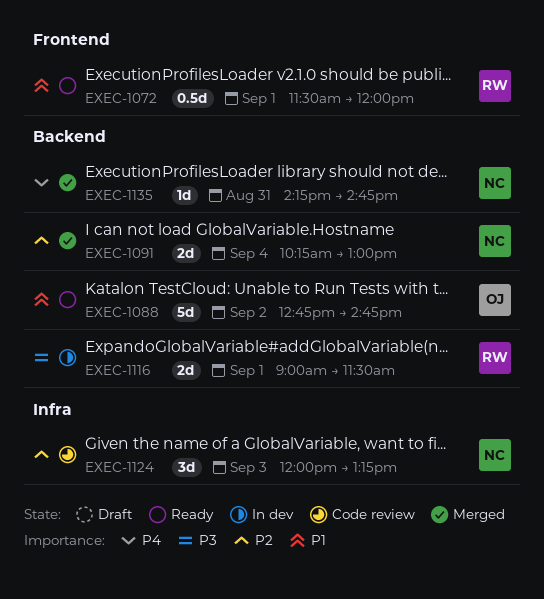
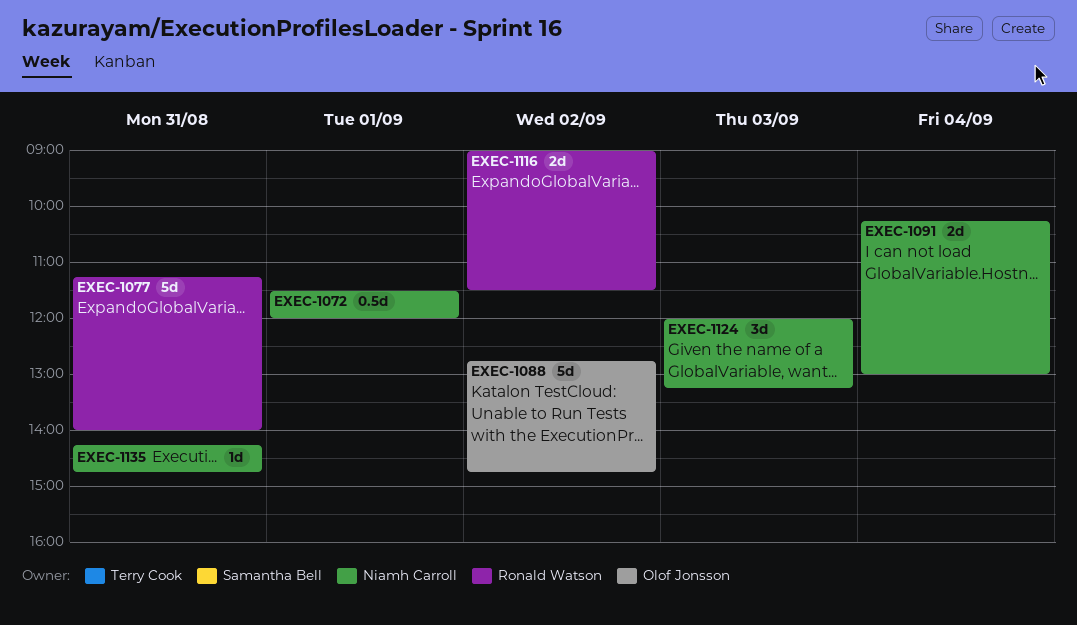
EXEC-1072, owner: Ronald Watson -> Niamh Carroll
EXEC-1077: none -> present
EXEC-1116, day: Sep 1 -> Sep 2

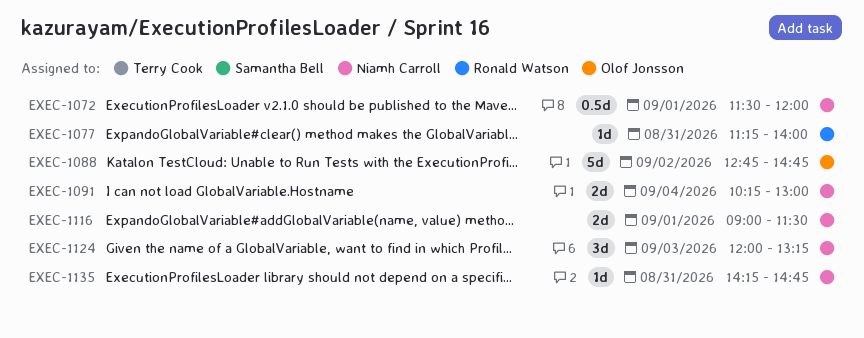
EXEC-1077, estimate: 5d -> 1d
EXEC-1116, owner: Ronald Watson -> Niamh Carroll
EXEC-1116, day: Sep 2 -> Sep 1

